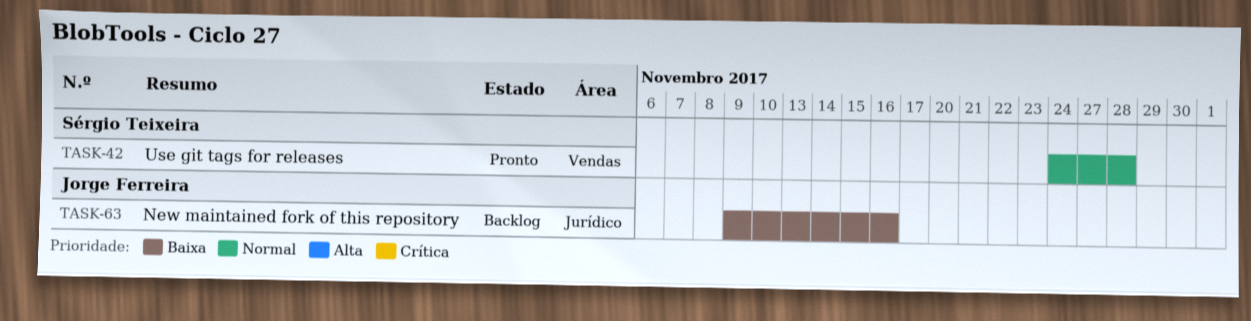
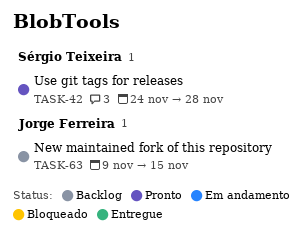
TASK-63, due: Nov 16 -> Nov 15

